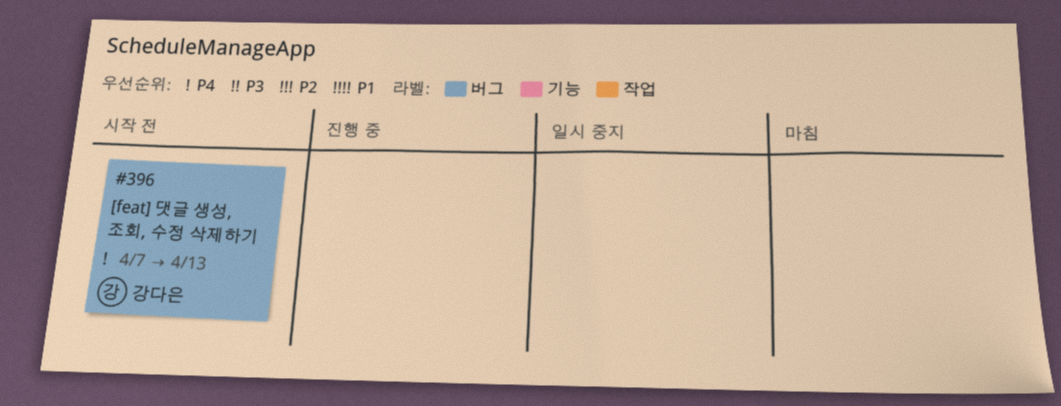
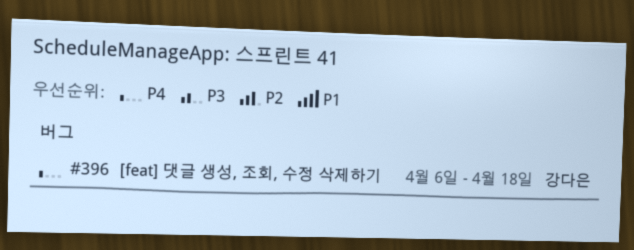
#396, start: Apr 7 -> Apr 6
#396, due: Apr 13 -> Apr 18

